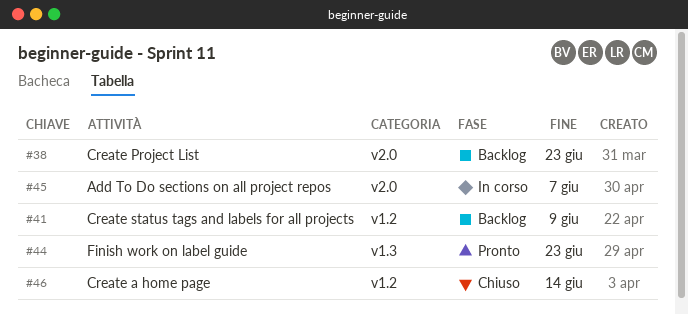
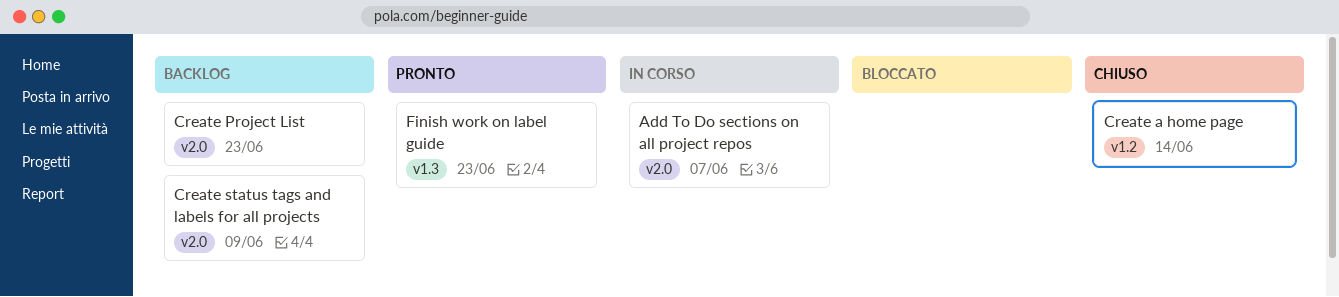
Create status tags and labels for all projects, label: v1.2 -> v2.0

